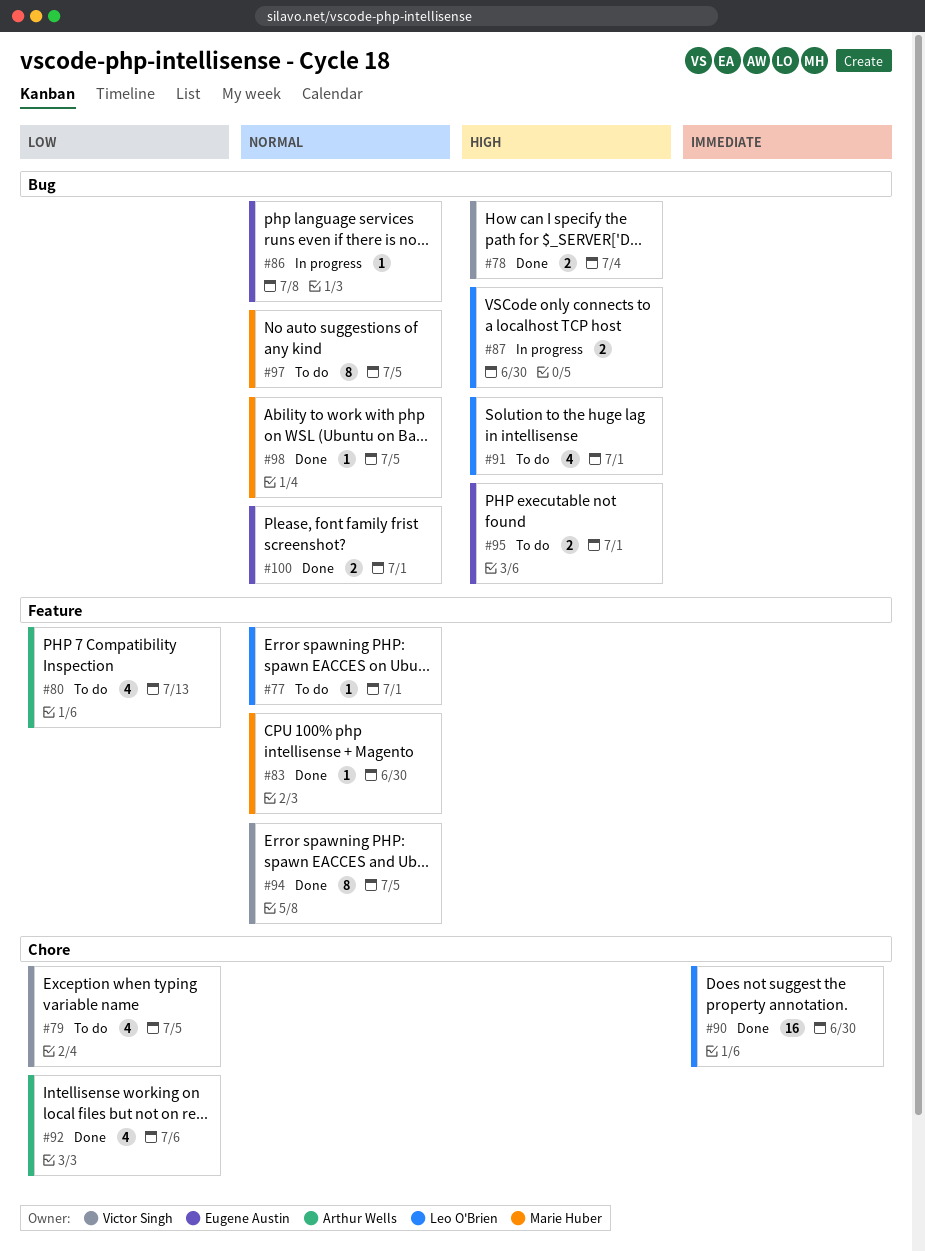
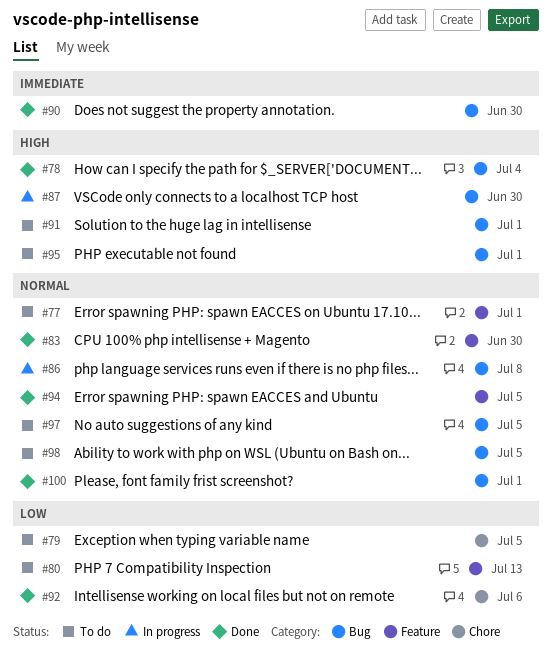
#90, label: Chore -> Bug
#98, status: Done -> To do

